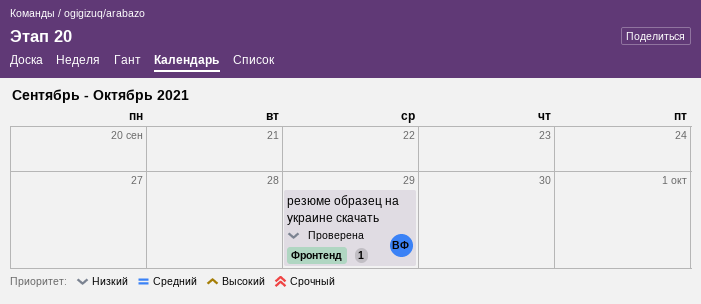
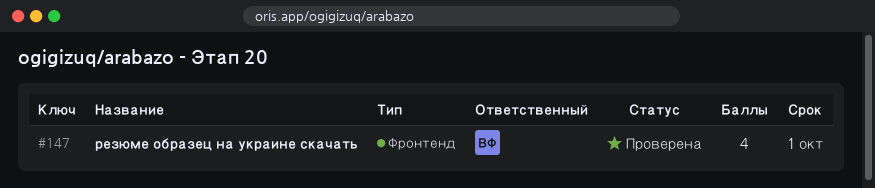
резюме образец на украине скачать, estimate: 1 -> 4
резюме образец на украине скачать, due: Sep 29 -> Oct 1

